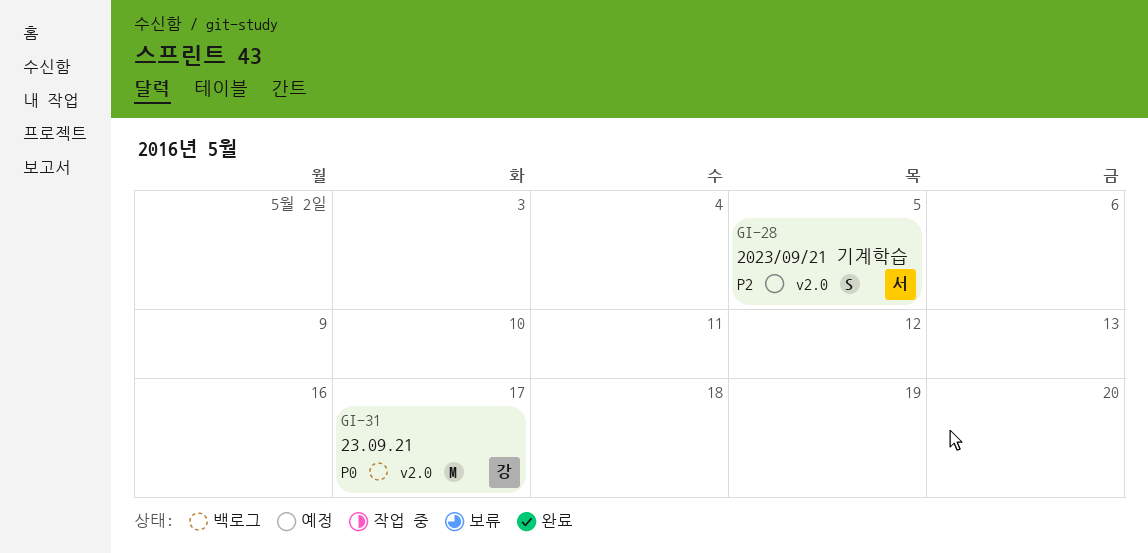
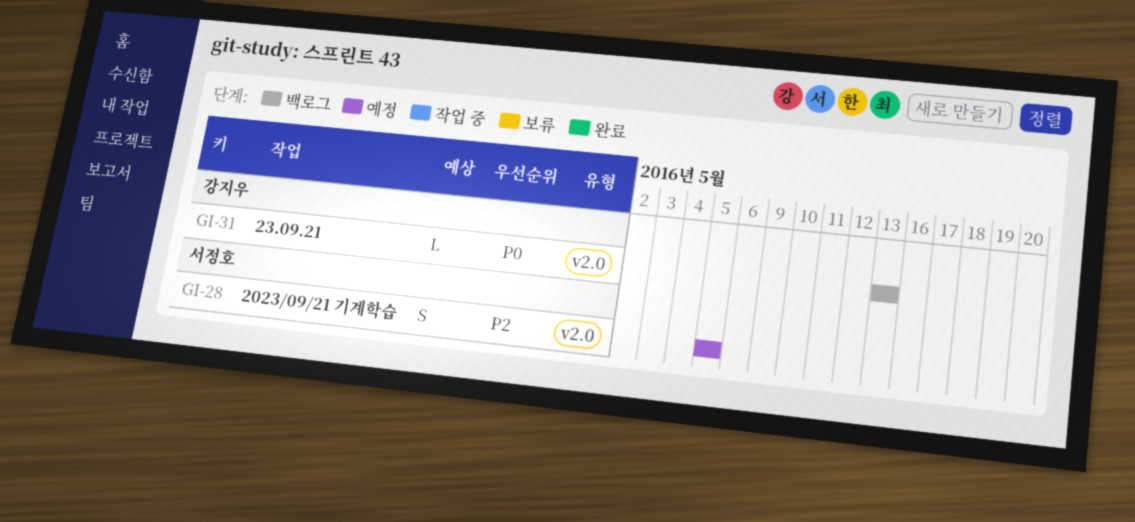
GI-31, estimate: M -> L
GI-31, due: May 17 -> May 13

